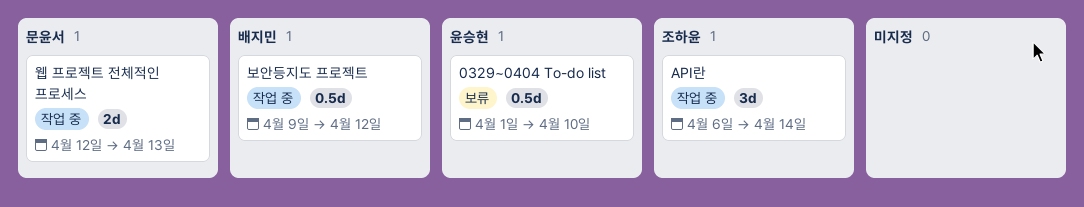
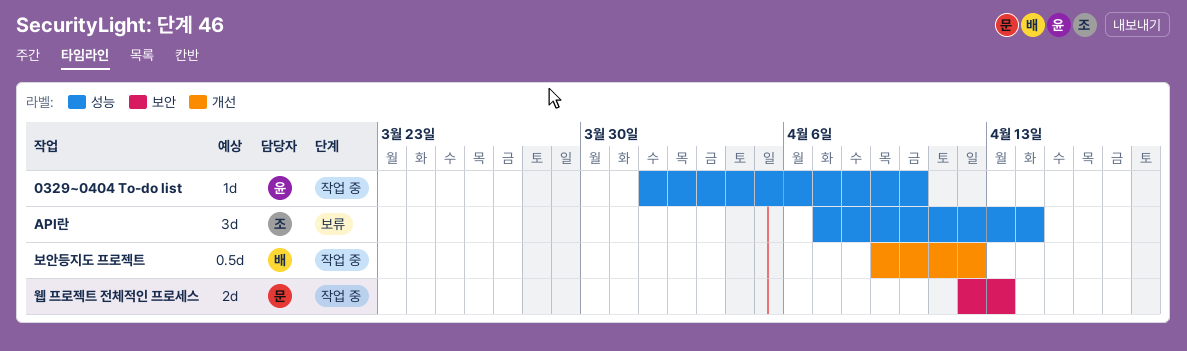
0329~0404 To-do list, status: 보류 -> 작업 중
0329~0404 To-do list, estimate: 0.5d -> 1d
API란, status: 작업 중 -> 보류
API란, start: Apr 6 -> Apr 7

